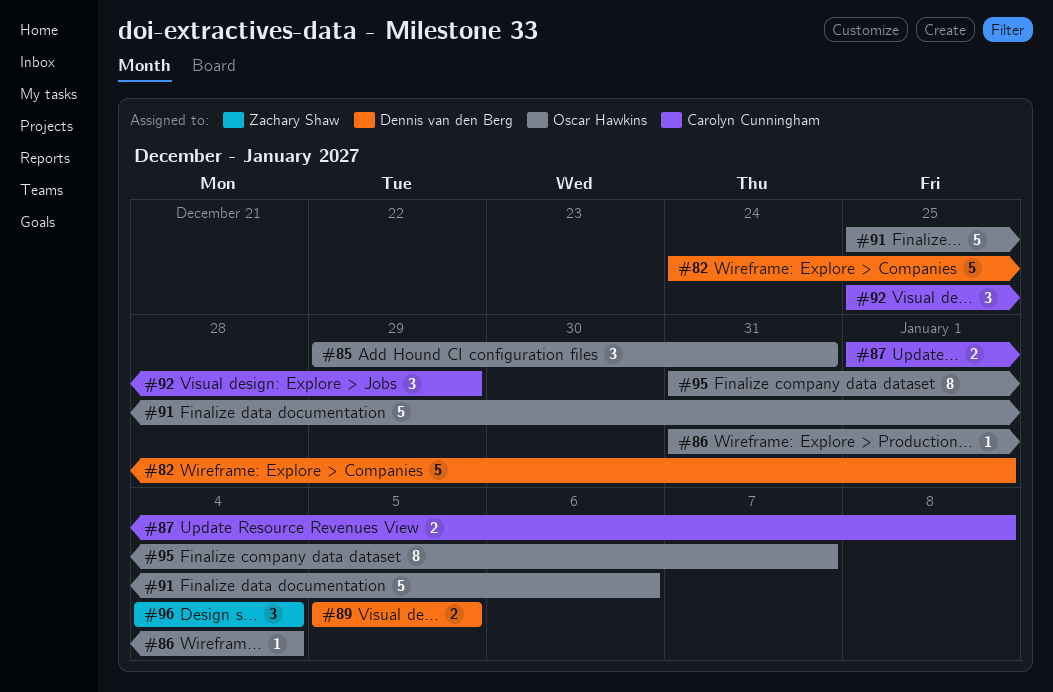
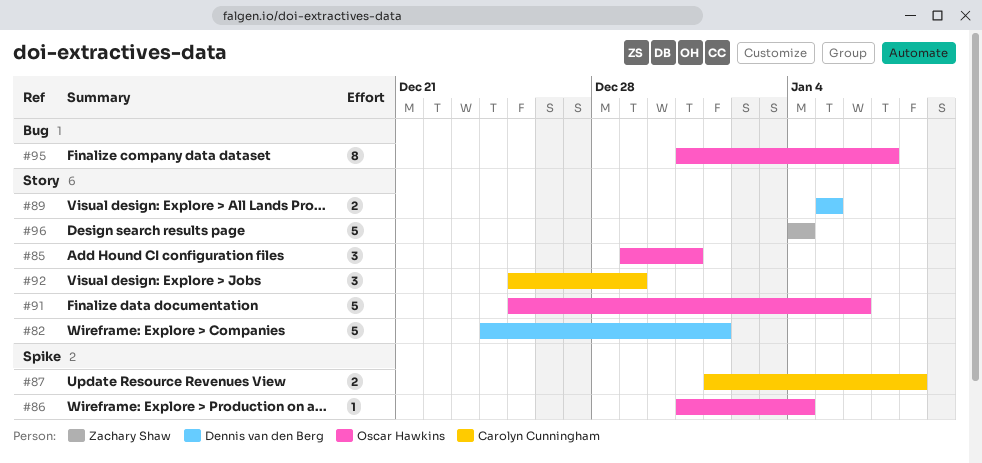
#96, estimate: 3 -> 5

